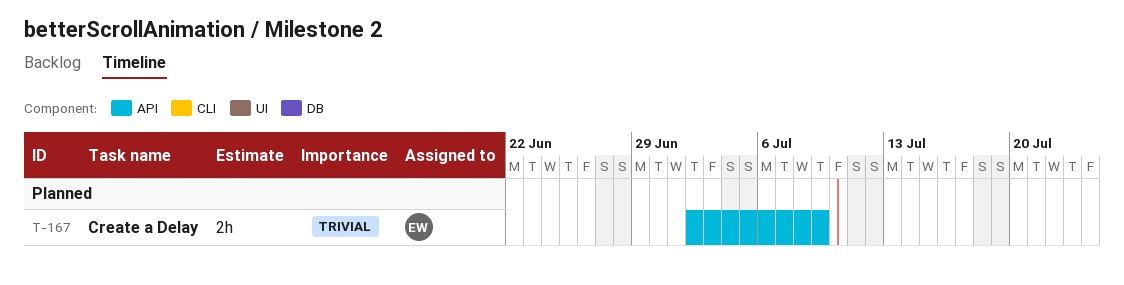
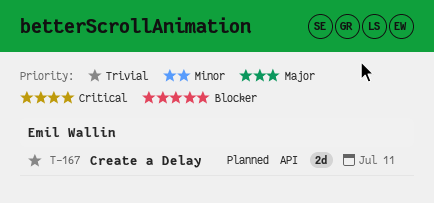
T-167, estimate: 2h -> 2d
T-167, due: Jul 9 -> Jul 11

